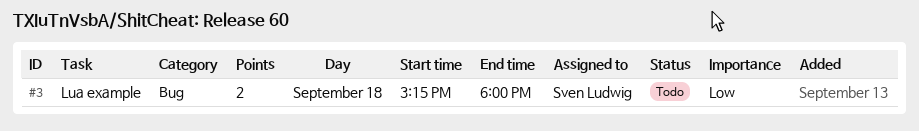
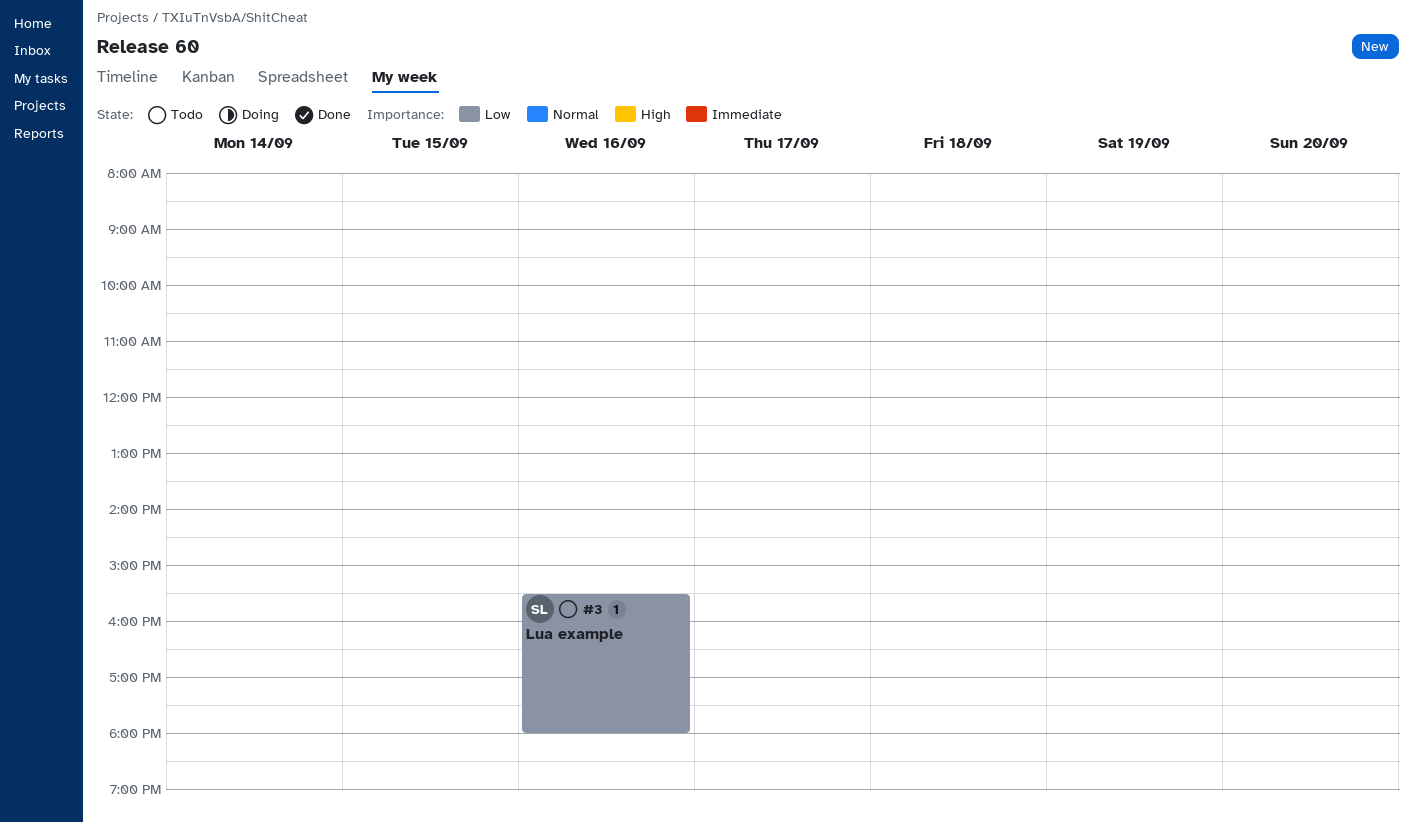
#3, estimate: 2 -> 1
#3, day: Sep 18 -> Sep 16
#3, begins: 15:15 -> 15:30

